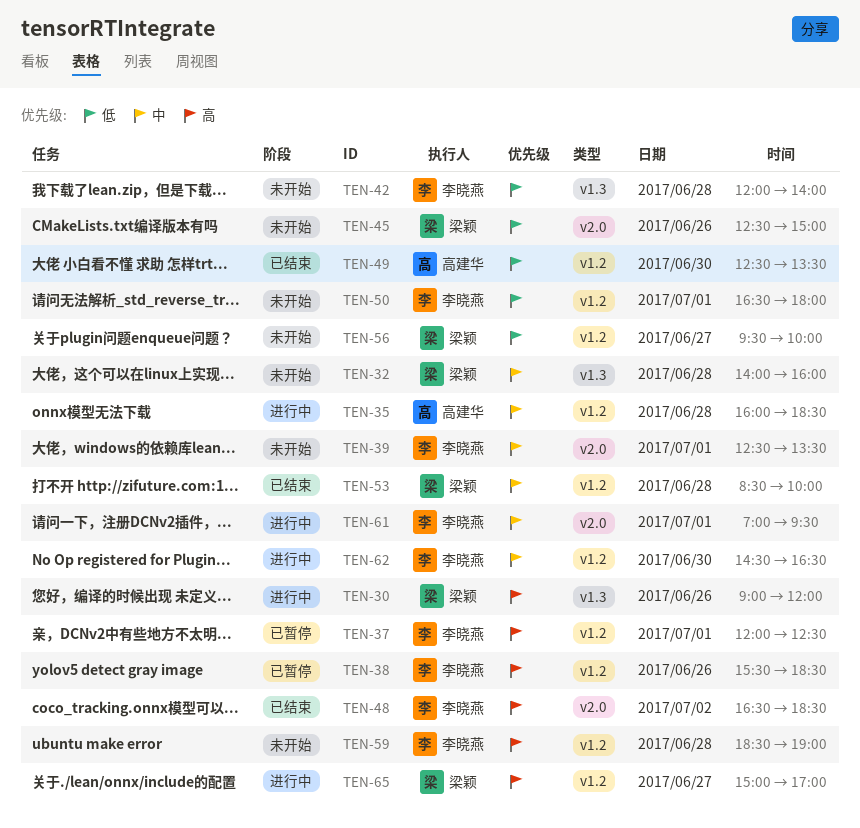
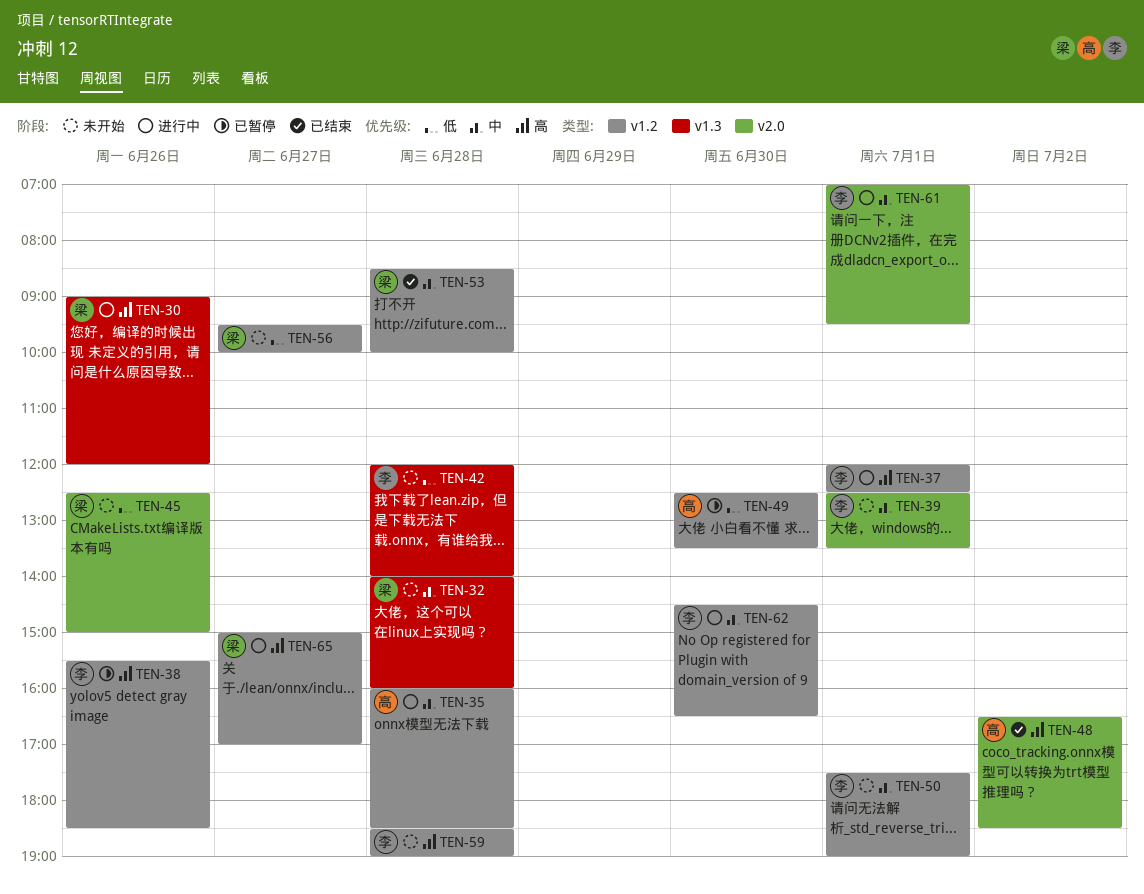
TEN-37, status: 已暂停 -> 进行中
TEN-48, owner: 李晓燕 -> 高建华
TEN-49, status: 已结束 -> 已暂停
TEN-50, priority: 低 -> 中
TEN-50, begins: 16:30 -> 17:30
TEN-50, ends: 18:00 -> 19:00

